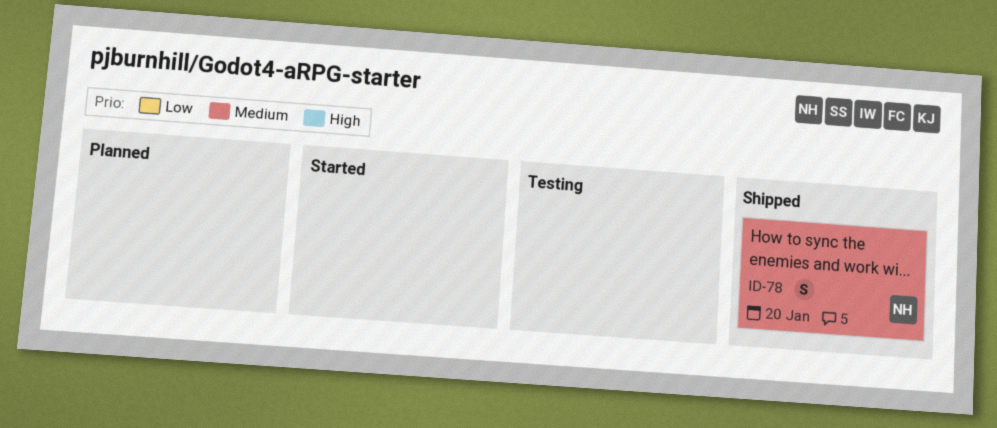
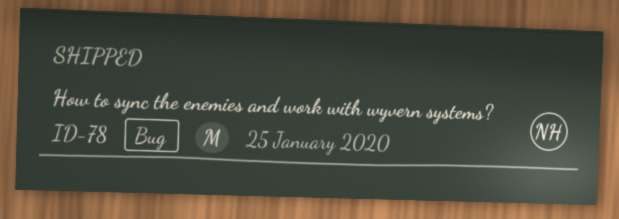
ID-78, estimate: S -> M
ID-78, due: Jan 20 -> Jan 25

